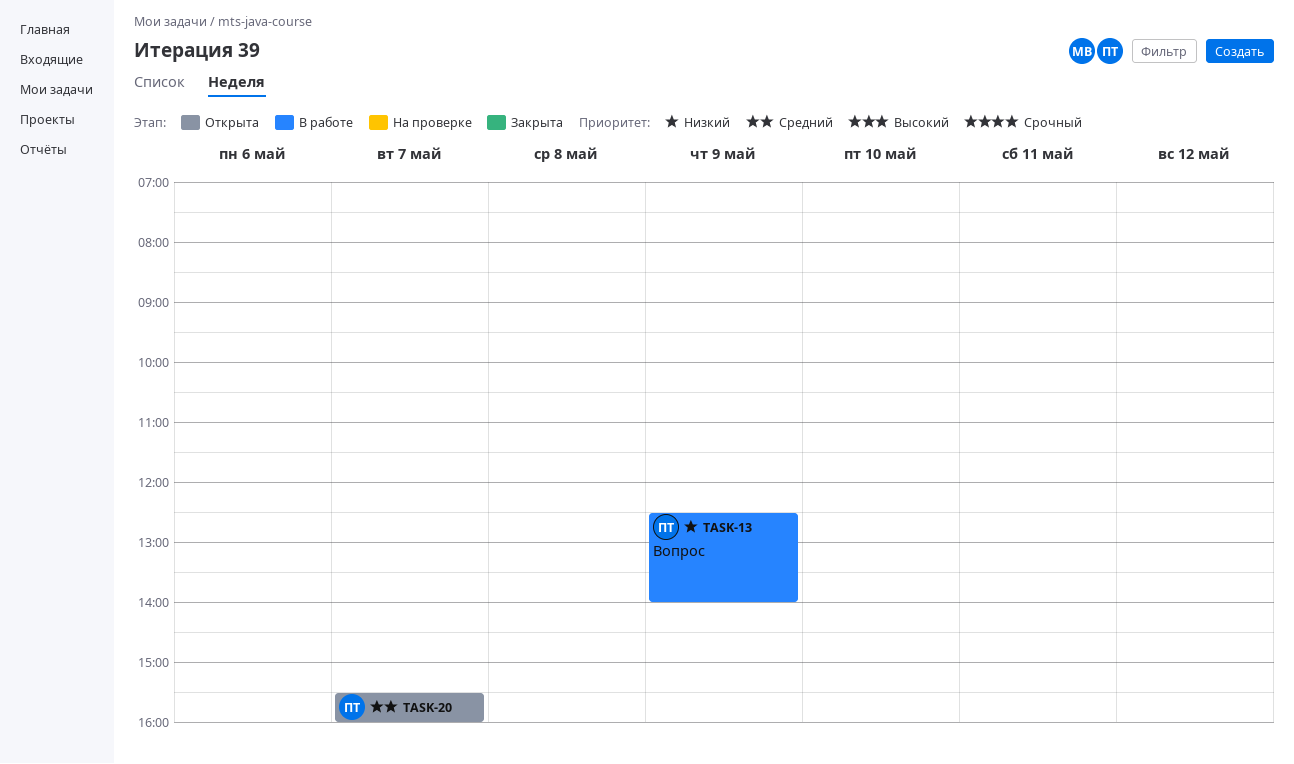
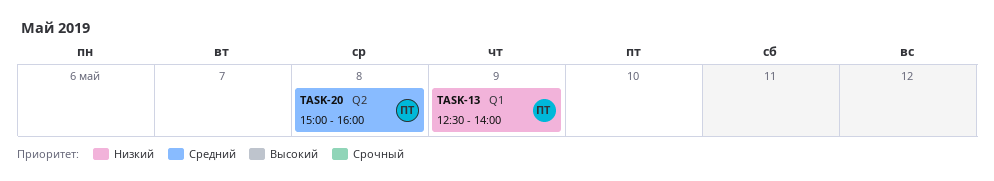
TASK-20, day: May 7 -> May 8
TASK-20, begins: 15:30 -> 15:00

